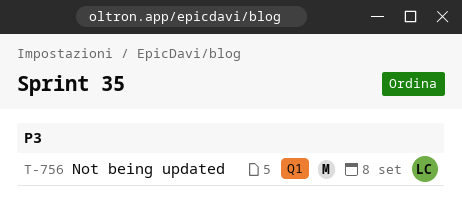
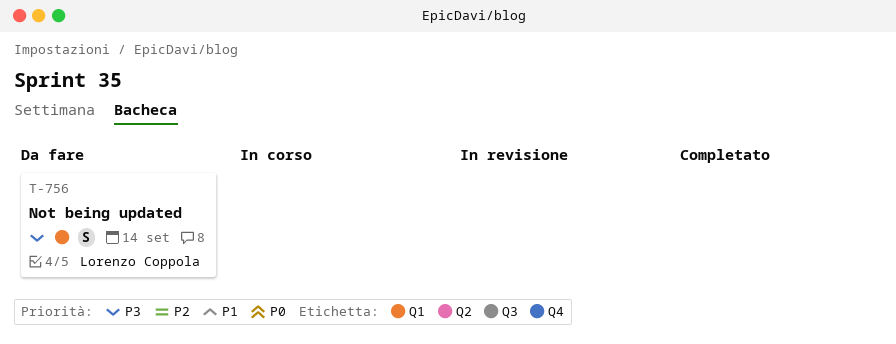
T-756, estimate: M -> S
T-756, due: Sep 8 -> Sep 14

